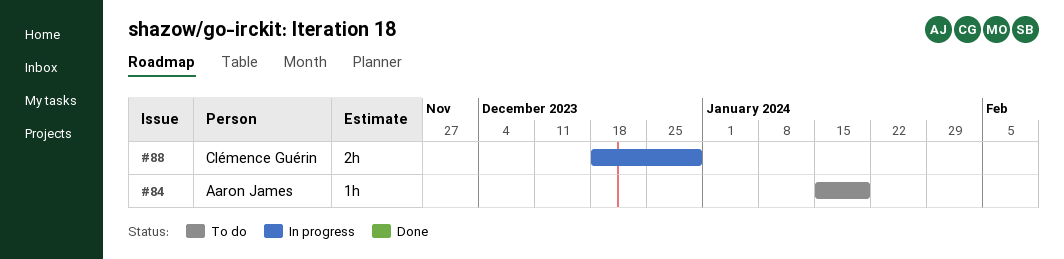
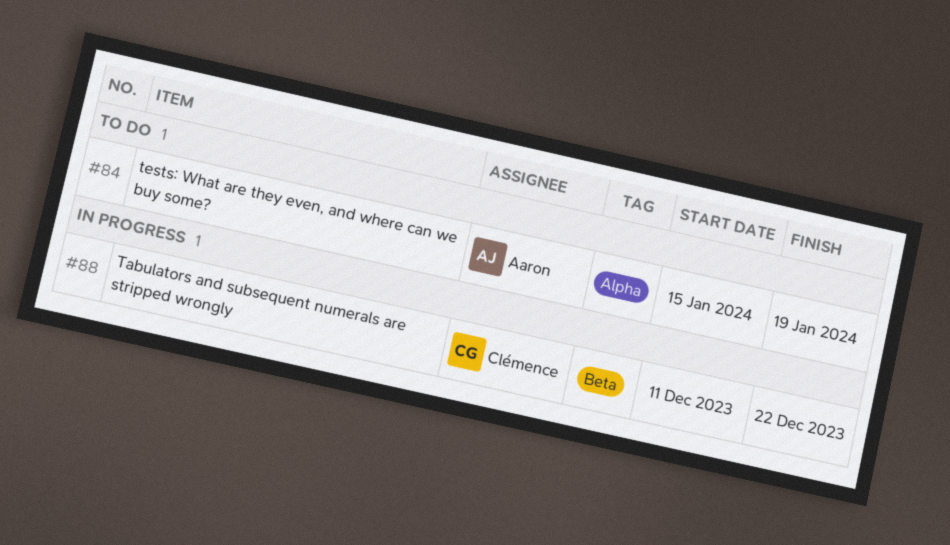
#88, start: Dec 18 -> Dec 11
#88, due: Dec 29 -> Dec 22

